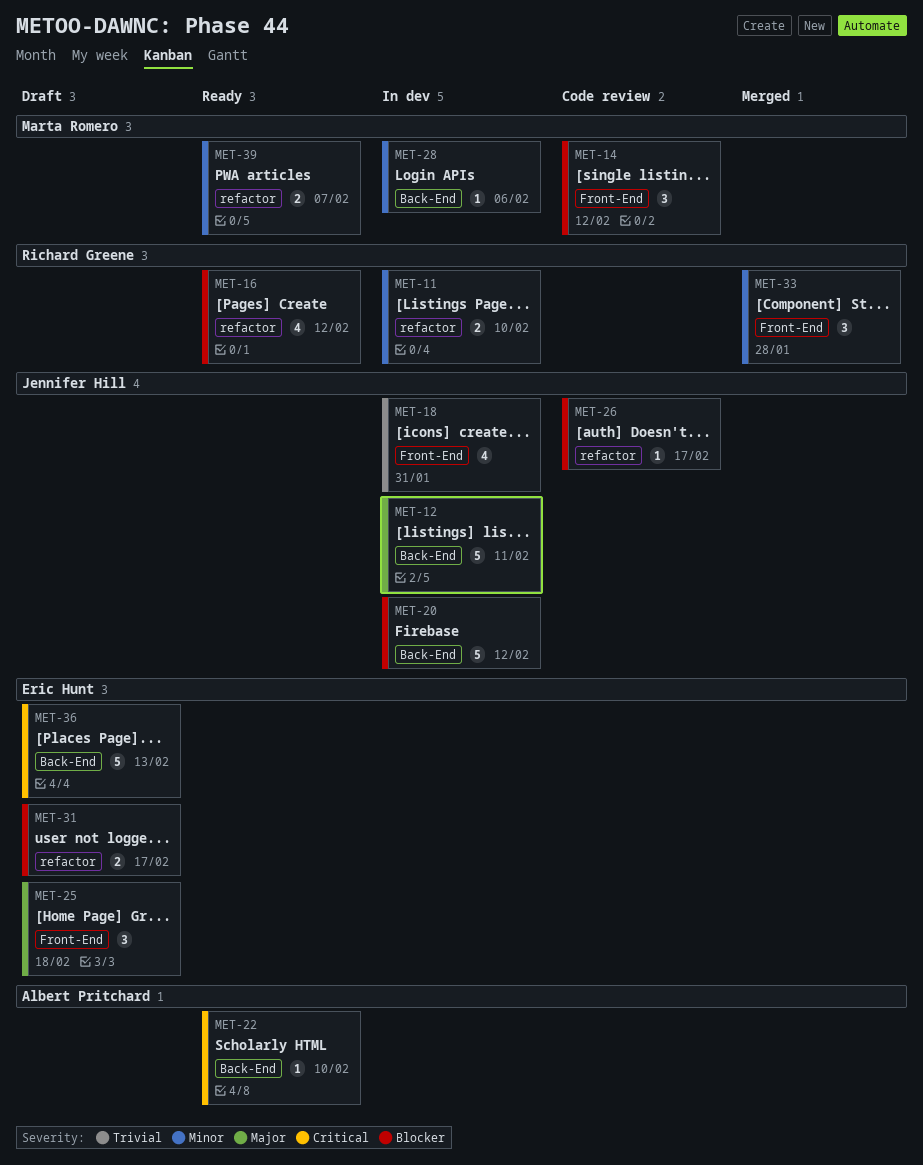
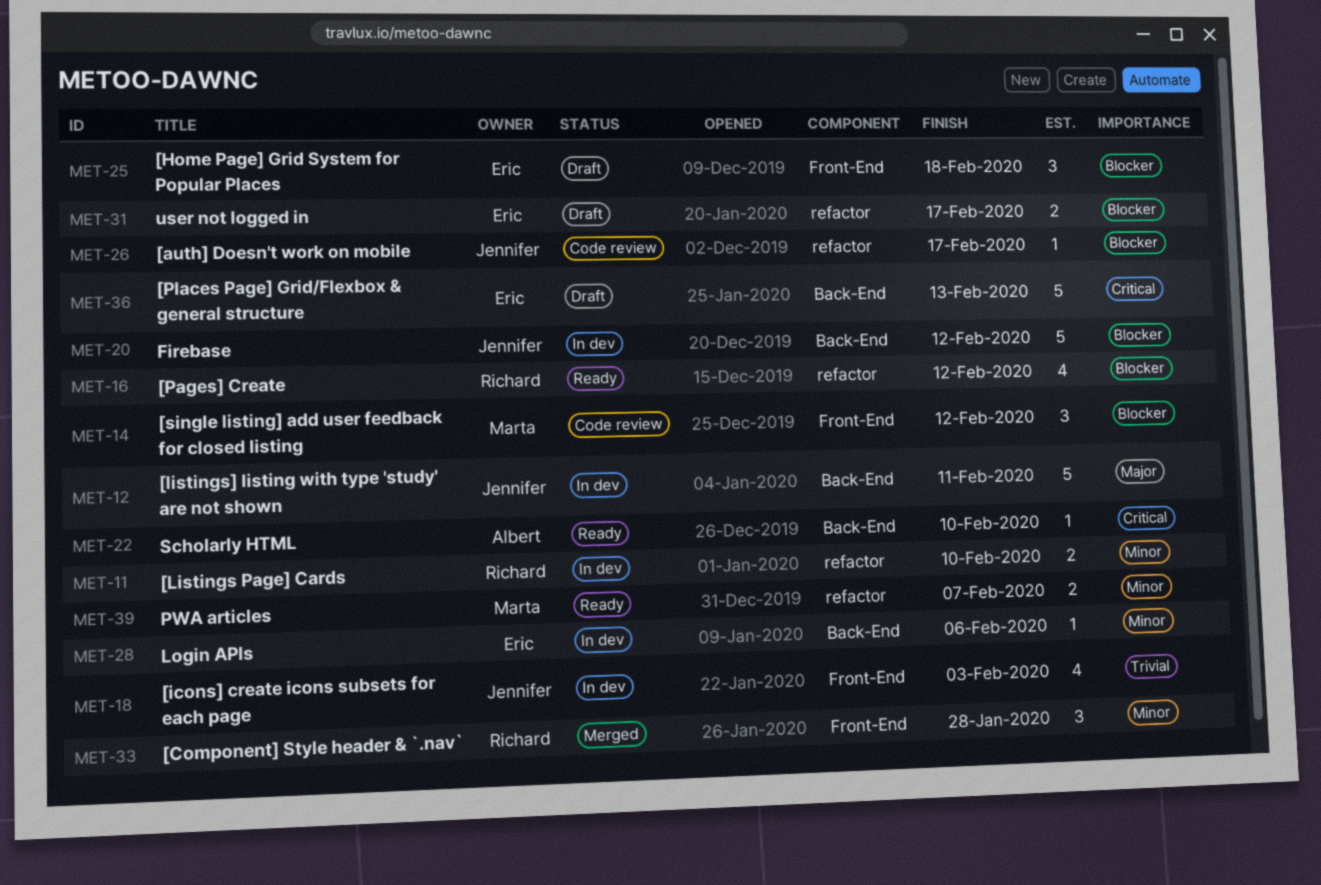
MET-18, due: Jan 31 -> Feb 3
MET-25, priority: Major -> Blocker
MET-28, owner: Marta Romero -> Eric Hunt

